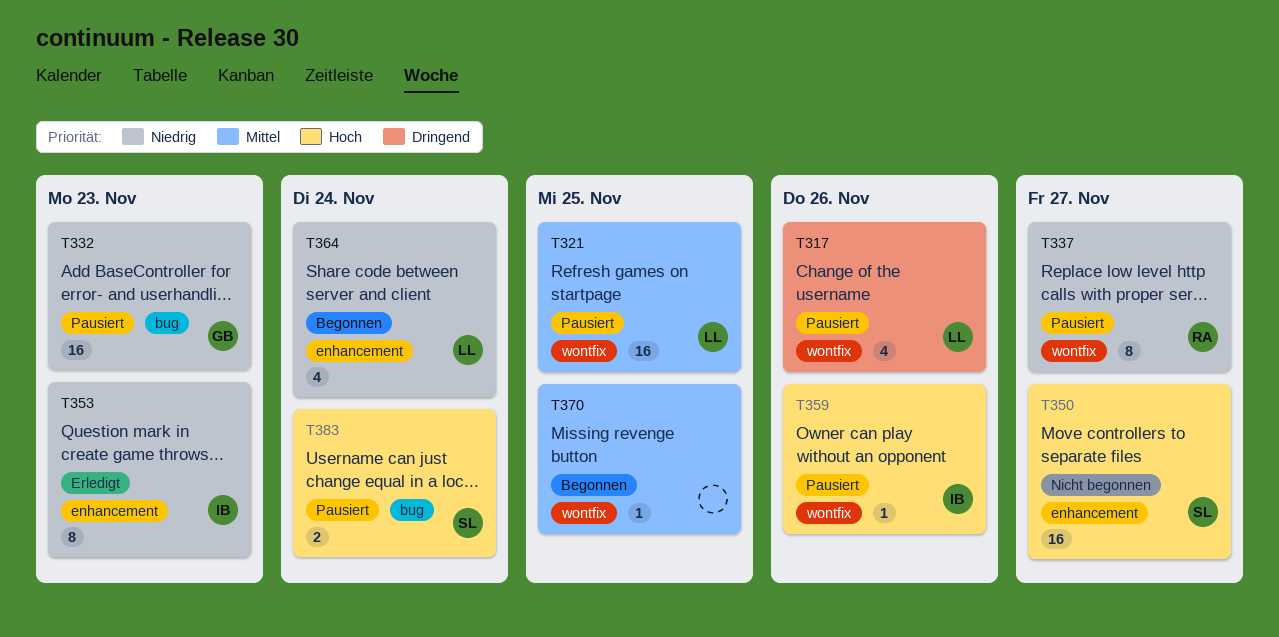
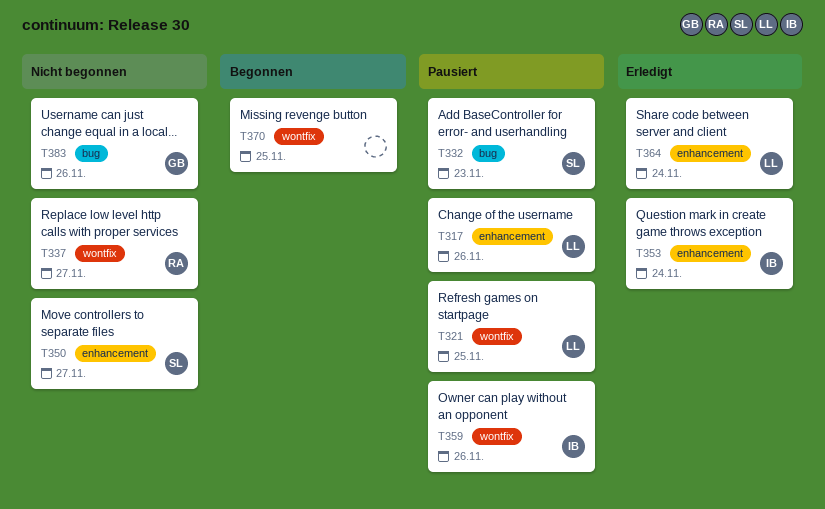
T317, label: wontfix -> enhancement
T332, owner: GB -> SL
T337, status: Pausiert -> Nicht begonnen
T353, due: Nov 23 -> Nov 24
T364, status: Begonnen -> Erledigt
T383, status: Pausiert -> Nicht begonnen
T383, owner: SL -> GB
T383, due: Nov 24 -> Nov 26

